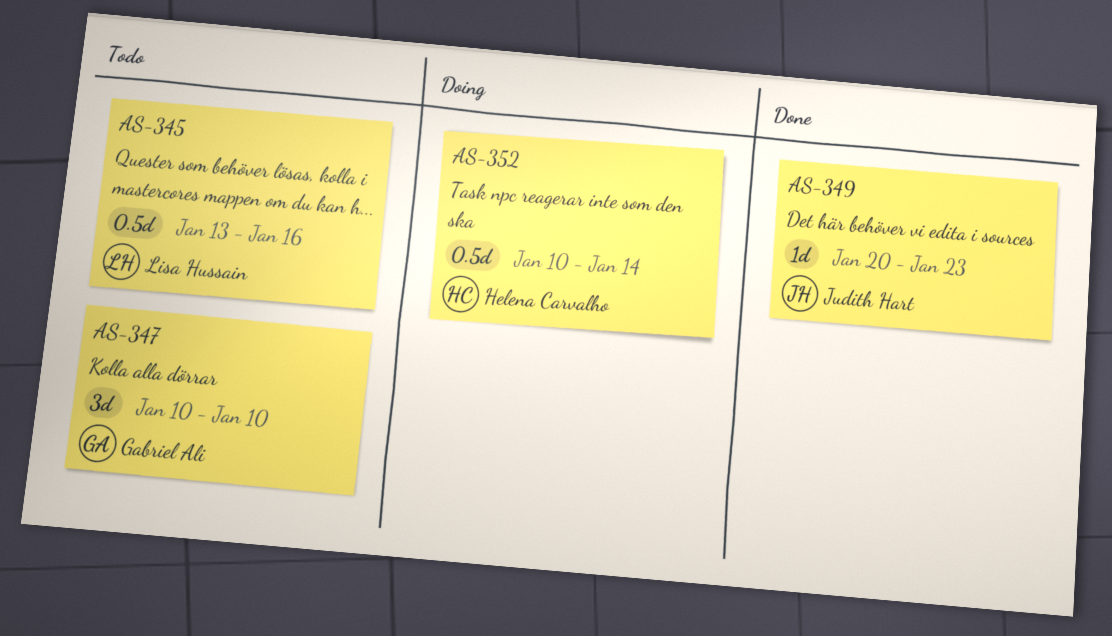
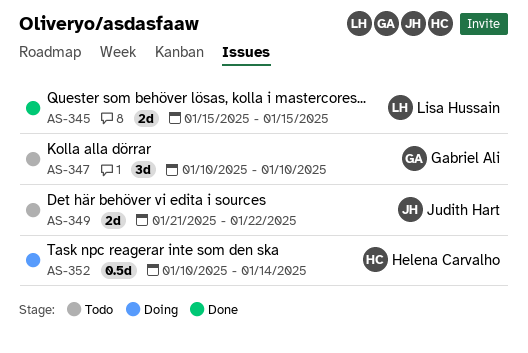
AS-345, status: Todo -> Done
AS-345, estimate: 0.5d -> 2d
AS-345, start: Jan 13 -> Jan 15
AS-345, due: Jan 16 -> Jan 15
AS-349, status: Done -> Todo
AS-349, estimate: 1d -> 2d
AS-349, start: Jan 20 -> Jan 21
AS-349, due: Jan 23 -> Jan 22

